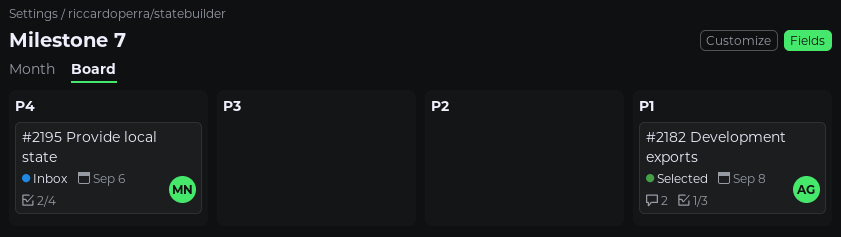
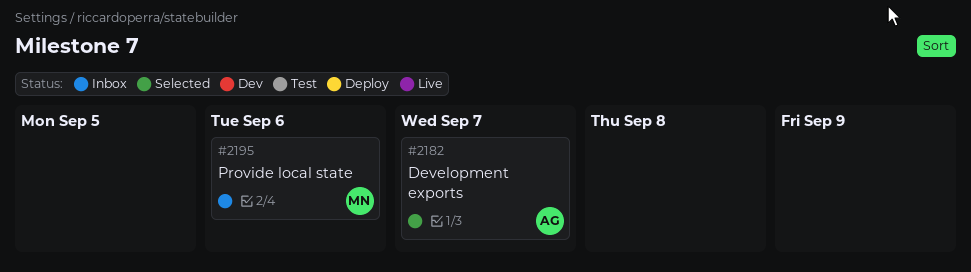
#2182, due: Sep 8 -> Sep 7

